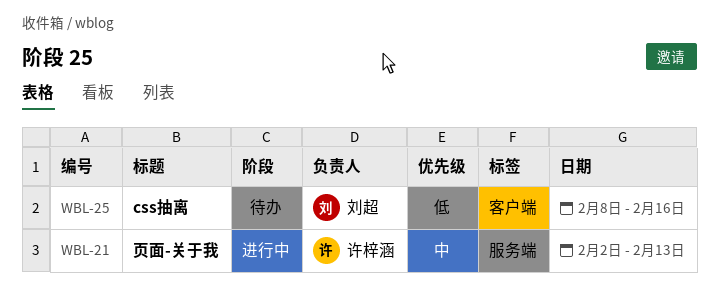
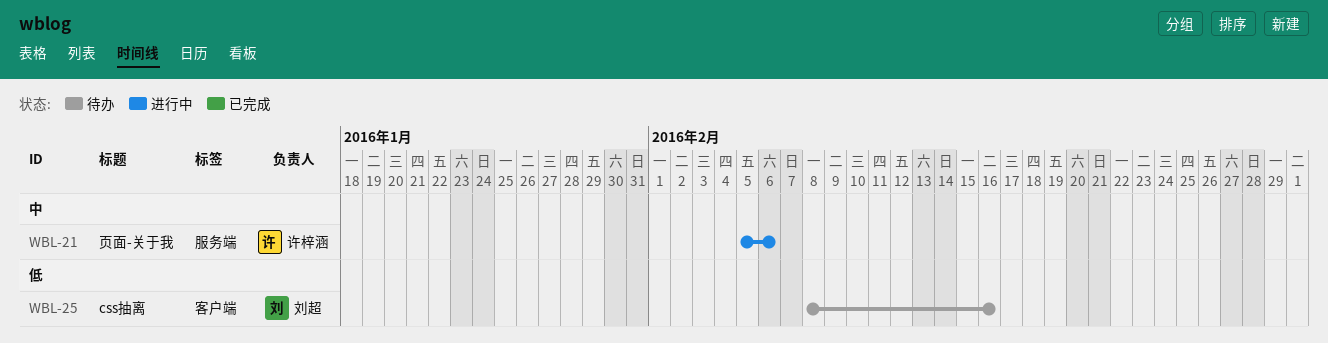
WBL-21, start: Feb 2 -> Feb 5
WBL-21, due: Feb 13 -> Feb 6

